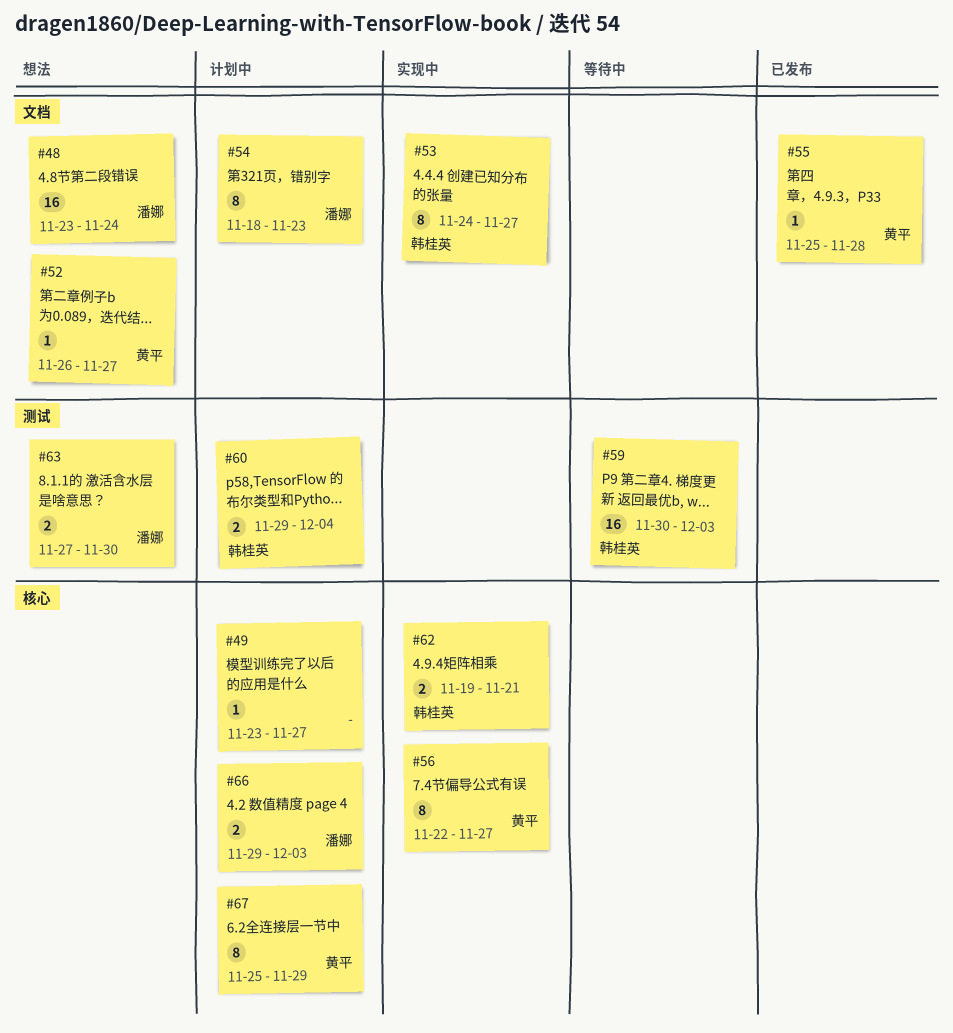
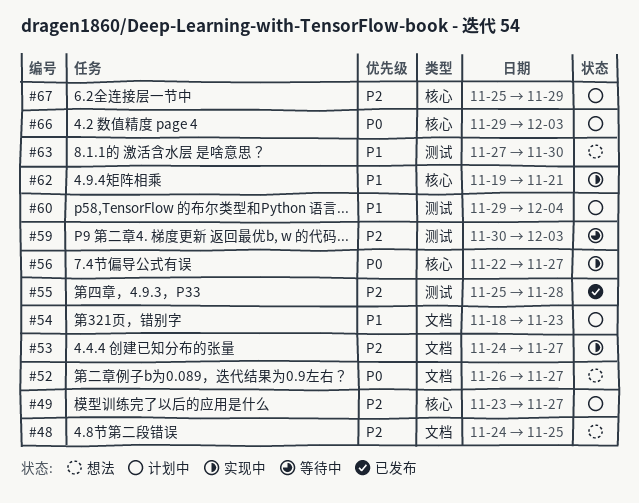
#48, start: Nov 23 -> Nov 24
#48, due: Nov 24 -> Nov 25
#55, label: 文档 -> 测试

